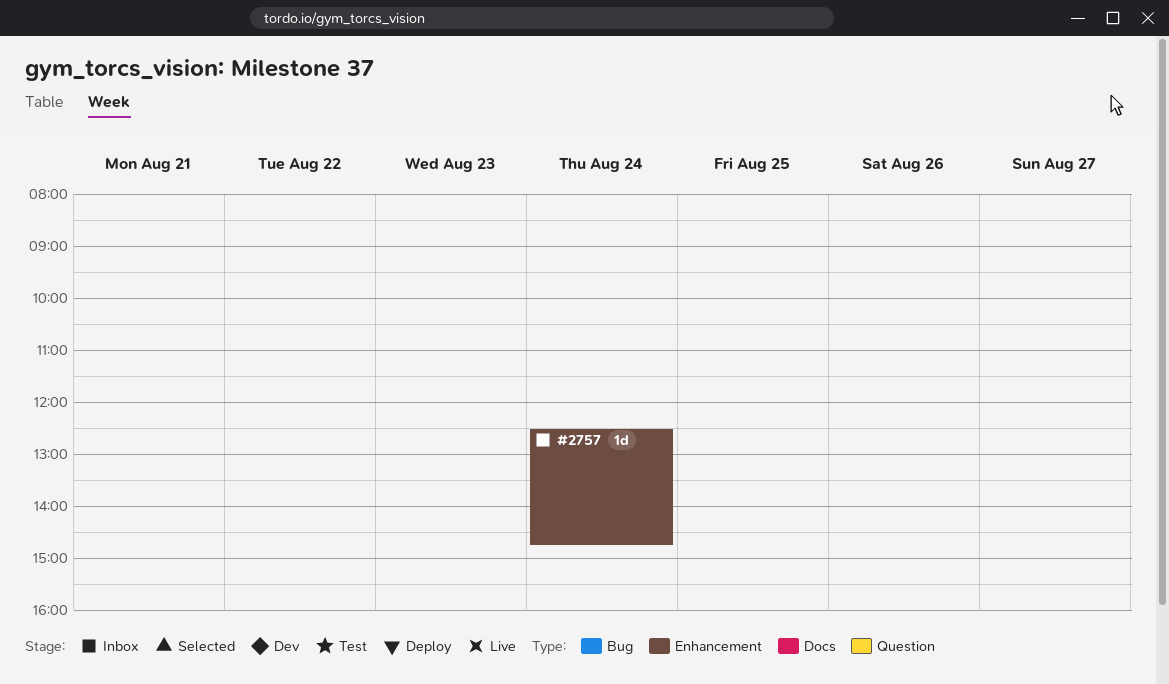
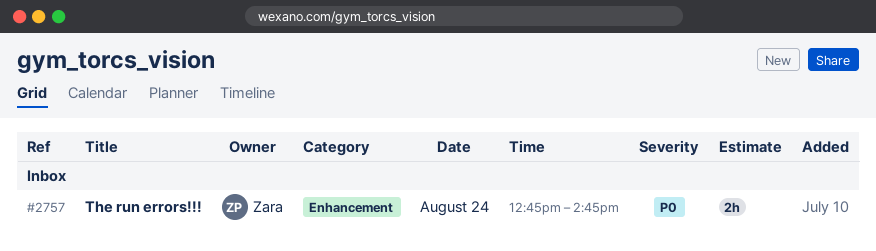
#2757, estimate: 1d -> 2h
#2757, begins: 12:30 -> 12:45

